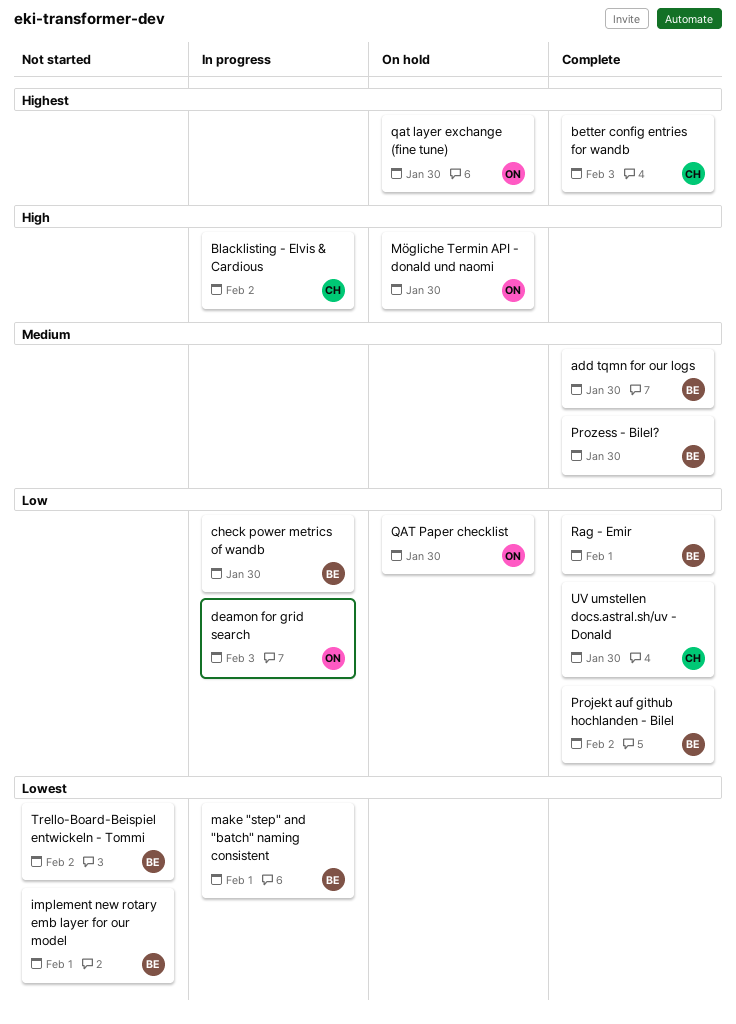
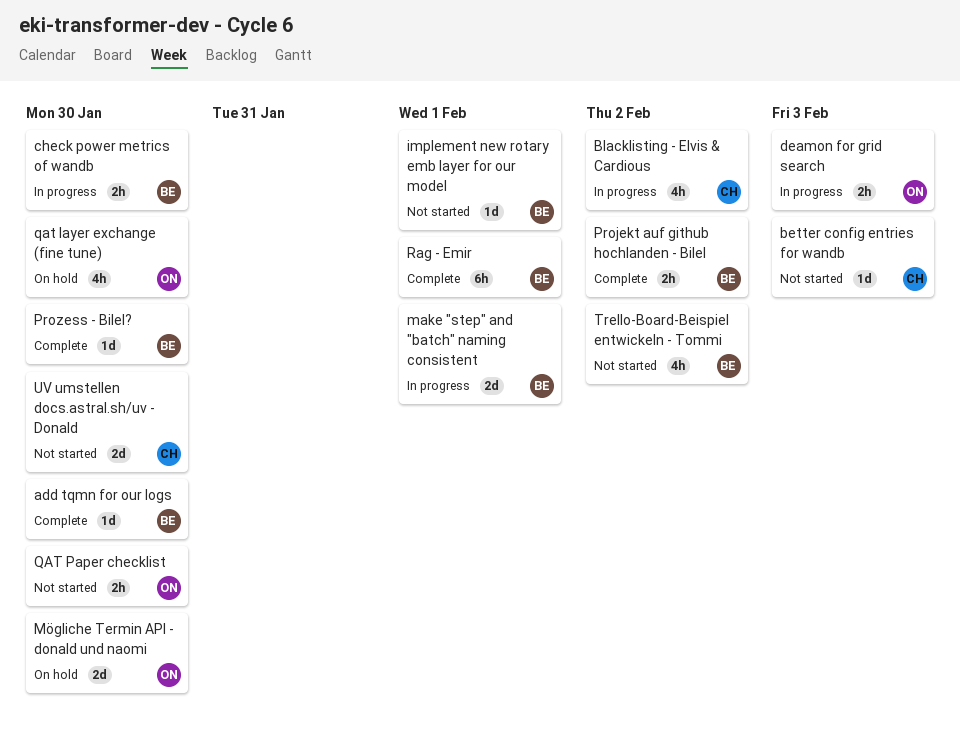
better config entries for wandb, status: Complete -> Not started
QAT Paper checklist, status: On hold -> Not started
UV umstellen docs.astral.sh/uv - Donald, status: Complete -> Not started

